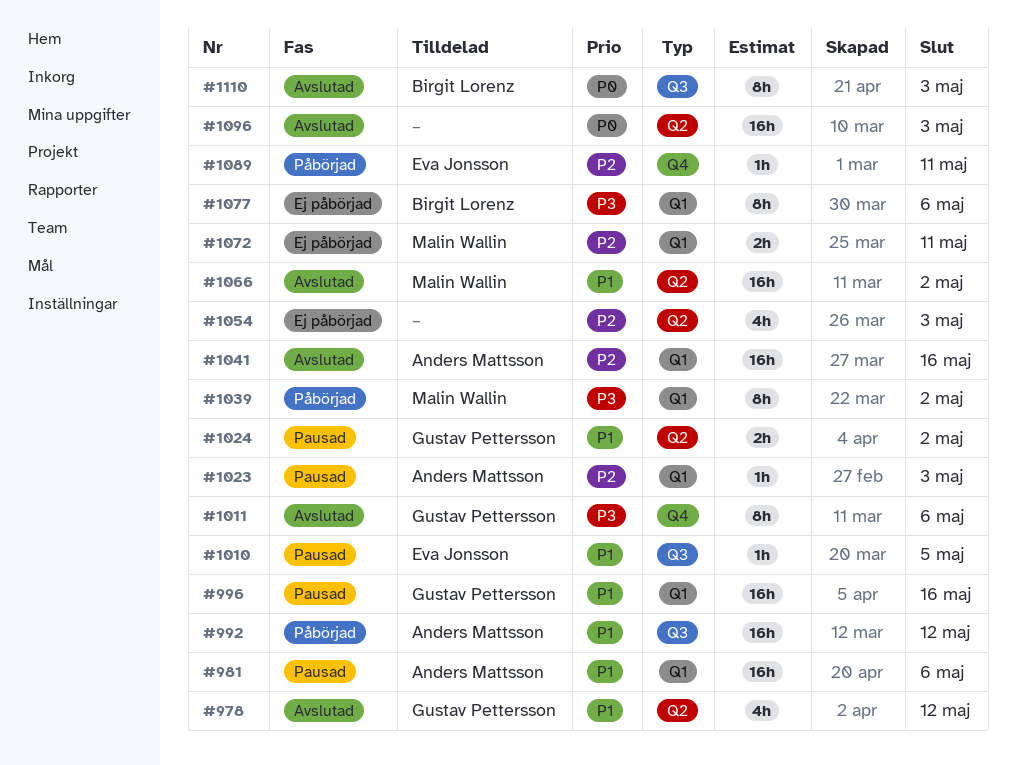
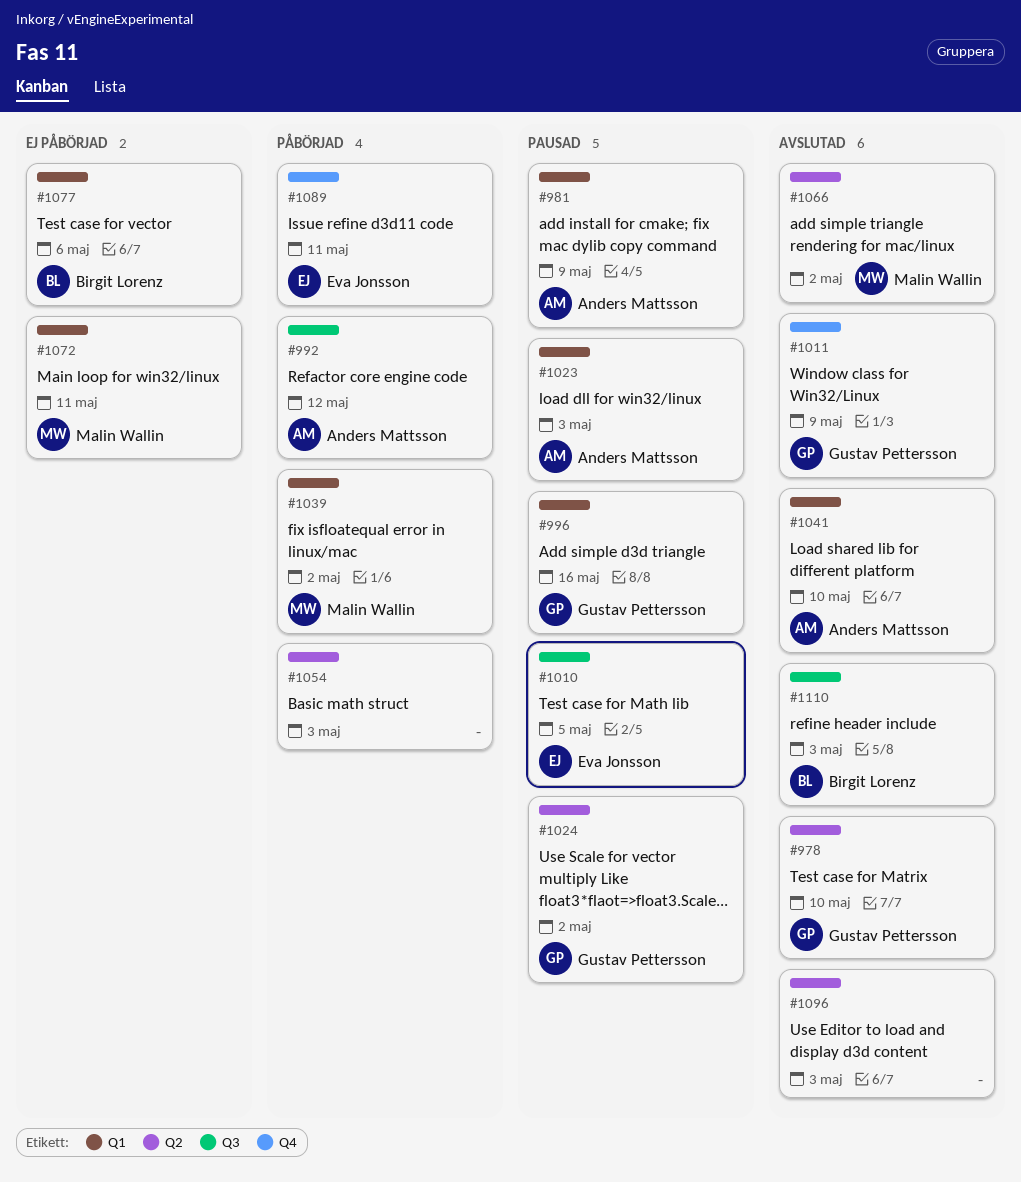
#978, due: May 12 -> May 10
#981, due: May 6 -> May 9
#1011, due: May 6 -> May 9
#1041, due: May 16 -> May 10
#1054, status: Ej påbörjad -> Påbörjad

